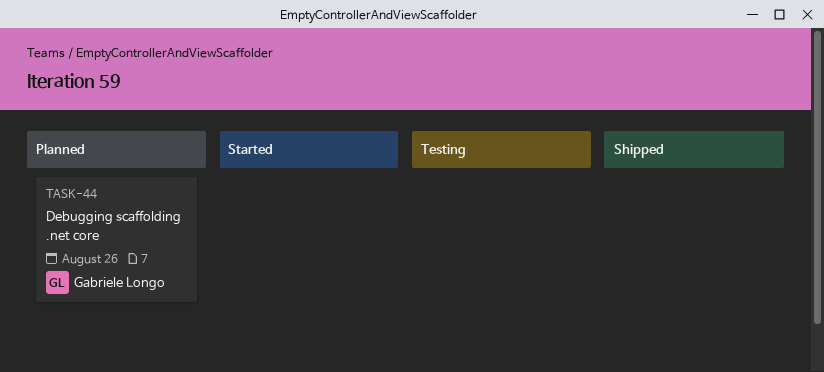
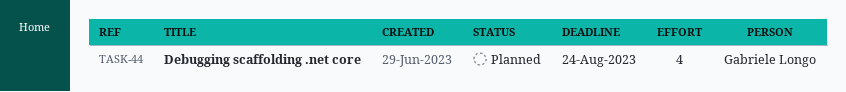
TASK-44, due: Aug 26 -> Aug 24

